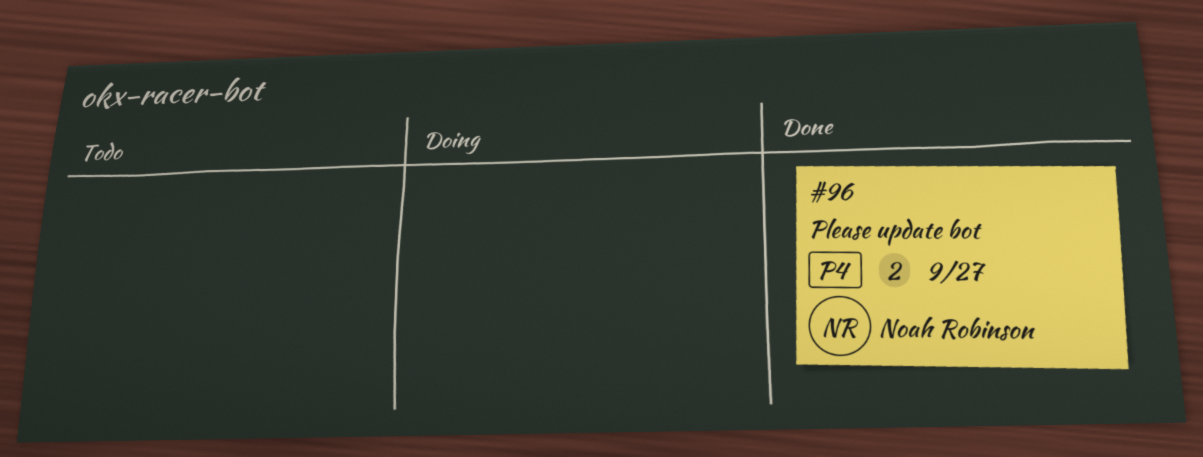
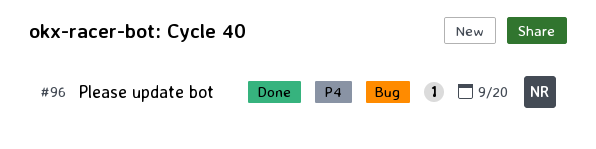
#96, estimate: 2 -> 1
#96, due: Sep 27 -> Sep 20

